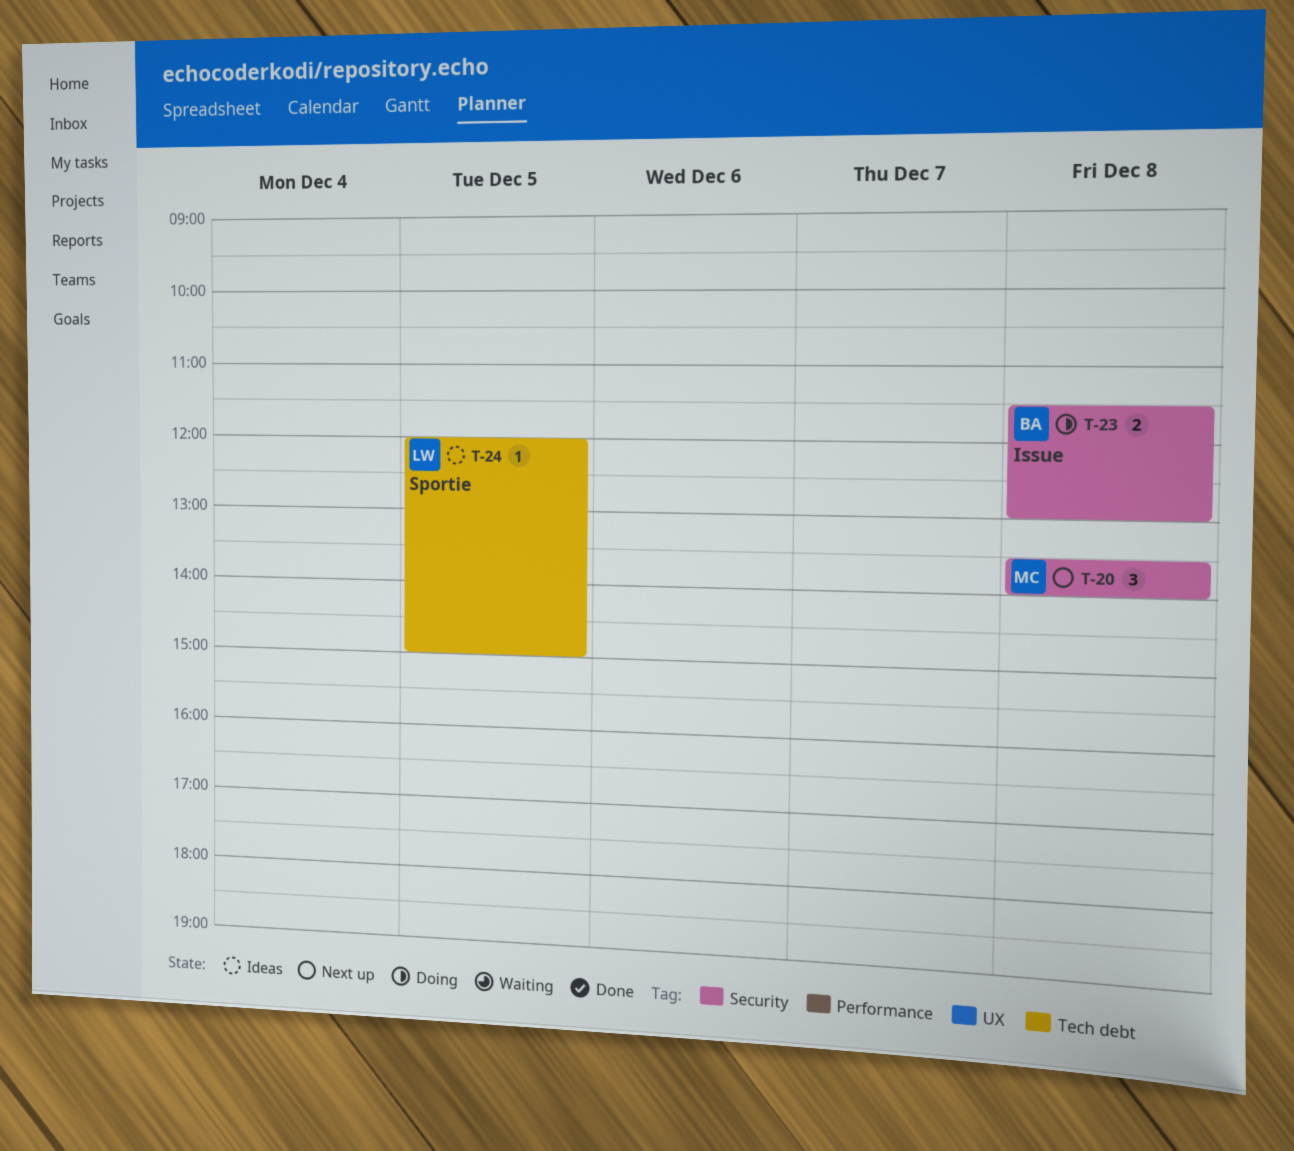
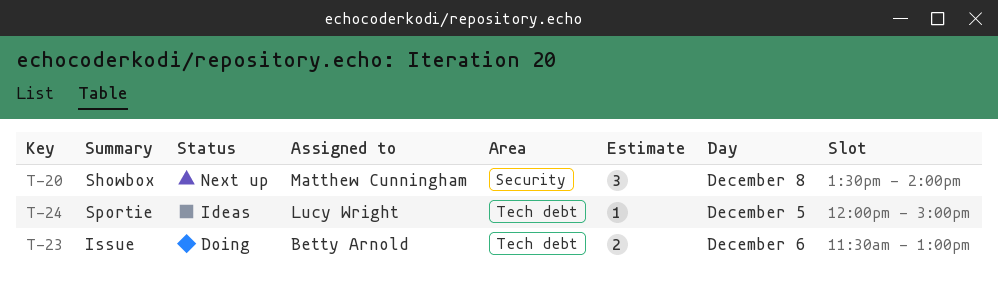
T-23, label: Security -> Tech debt
T-23, day: Dec 8 -> Dec 6

